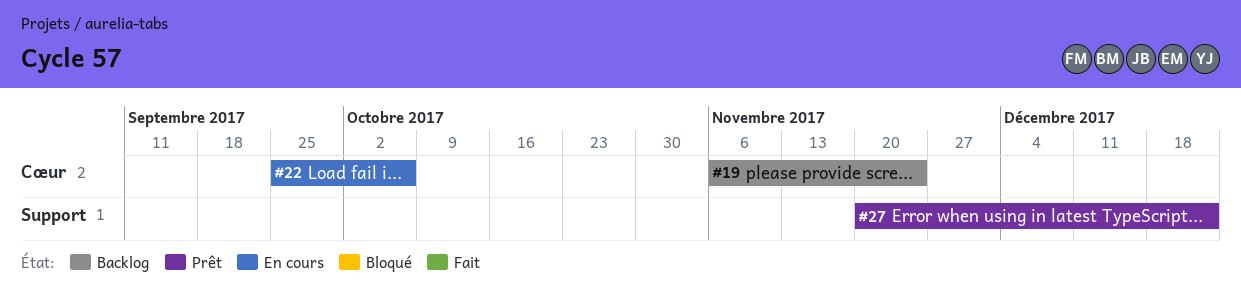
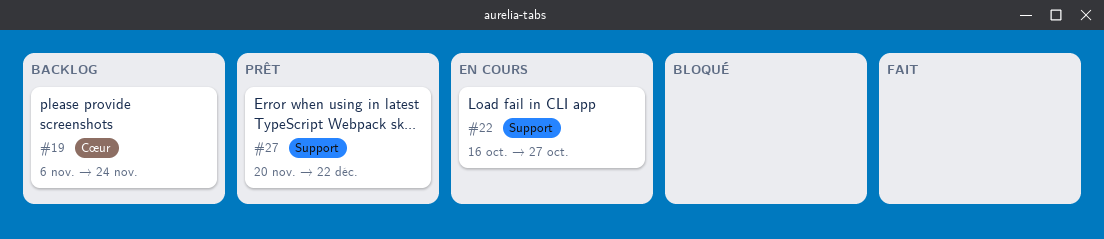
#22, label: Cœur -> Support
#22, start: Sep 25 -> Oct 16
#22, due: Oct 6 -> Oct 27

